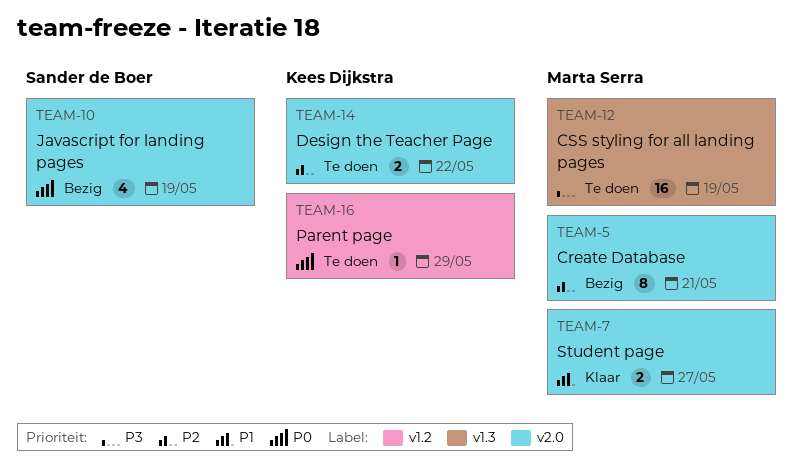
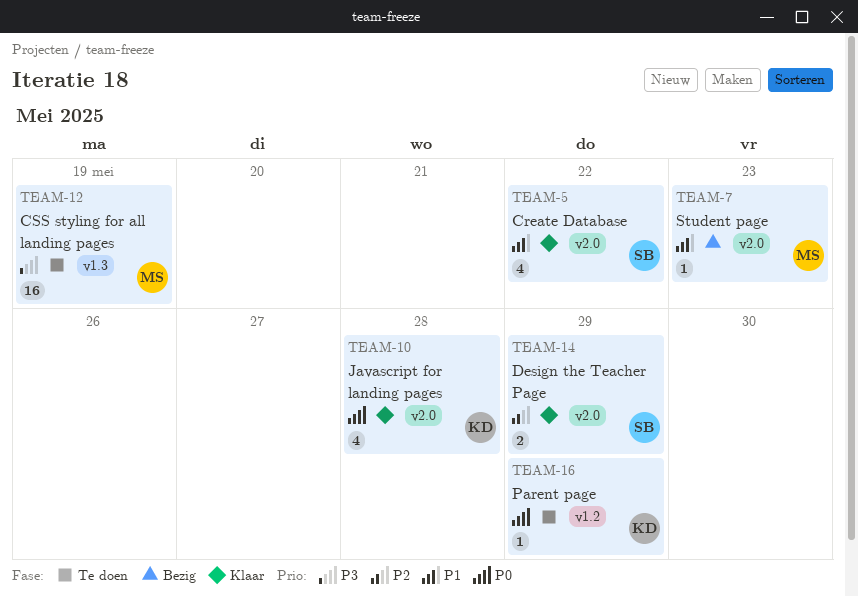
TEAM-5, status: Bezig -> Klaar
TEAM-5, owner: Marta Serra -> Sander de Boer
TEAM-5, priority: P2 -> P1
TEAM-5, estimate: 8 -> 4
TEAM-5, due: May 21 -> May 22
TEAM-7, status: Klaar -> Bezig
TEAM-7, estimate: 2 -> 1
TEAM-7, due: May 27 -> May 23
TEAM-10, status: Bezig -> Klaar
TEAM-10, owner: Sander de Boer -> Kees Dijkstra
TEAM-10, due: May 19 -> May 28
TEAM-14, status: Te doen -> Klaar
TEAM-14, owner: Kees Dijkstra -> Sander de Boer
TEAM-14, due: May 22 -> May 29

